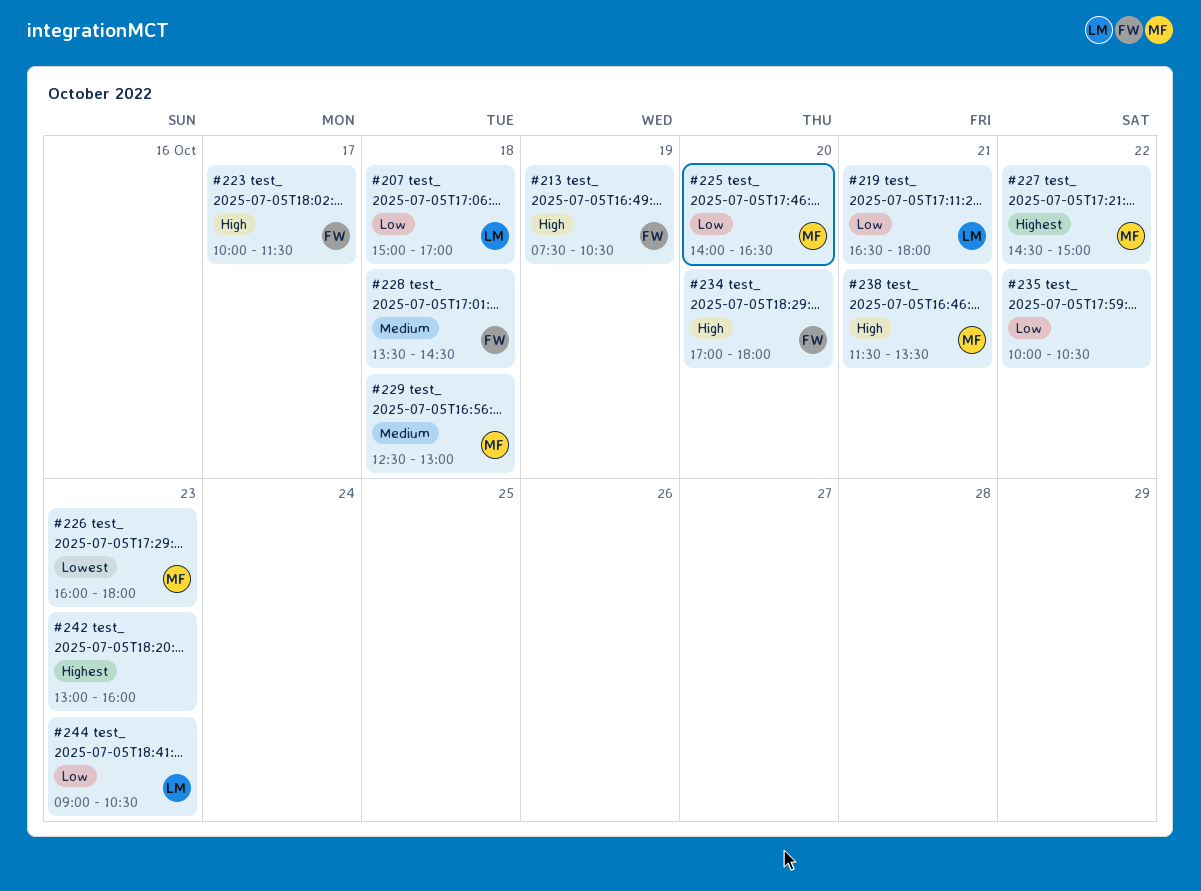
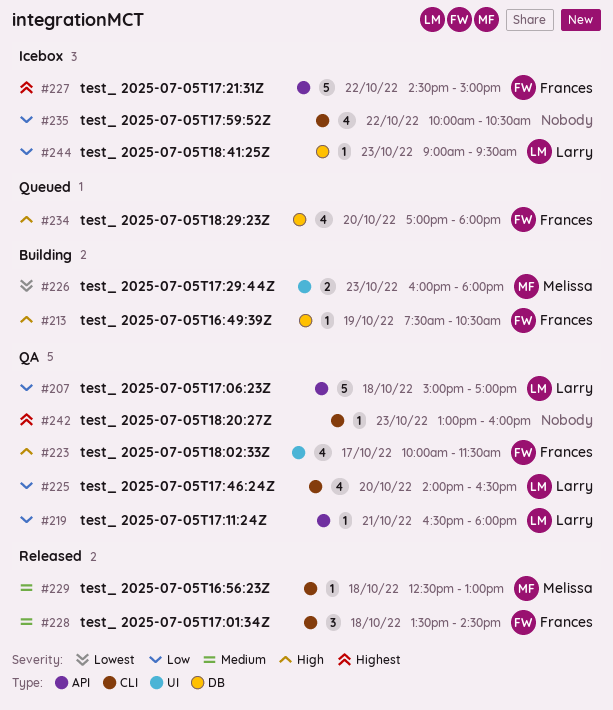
#225, owner: Melissa -> Larry
#227, owner: Melissa -> Frances
#238: present -> none
#244, ends: 10:30 -> 09:30

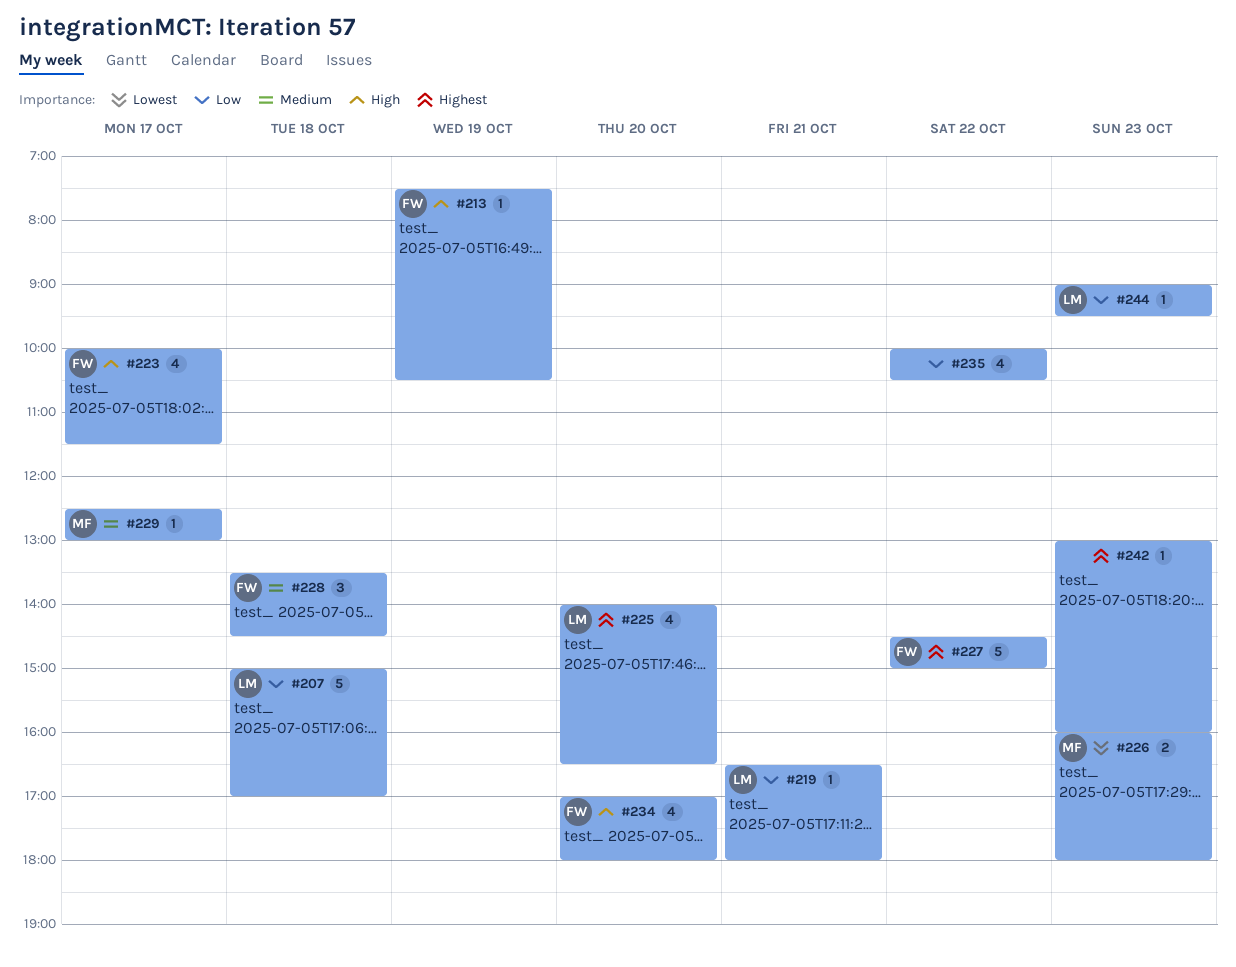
#225, priority: Low -> Highest
#229, day: Oct 18 -> Oct 17

